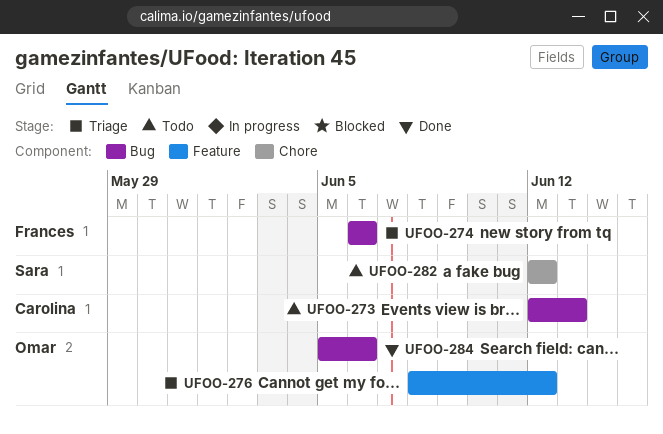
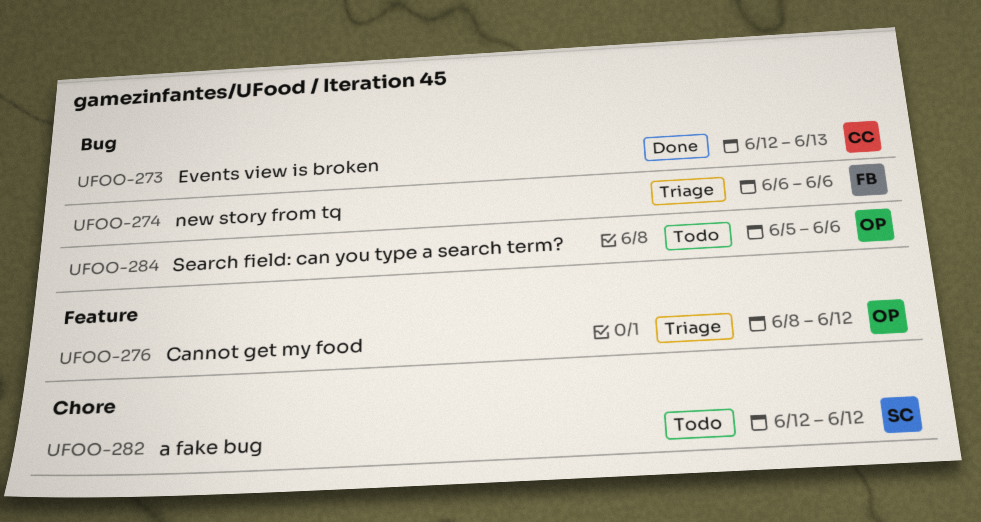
UFOO-273, status: Todo -> Done
UFOO-284, status: Done -> Todo

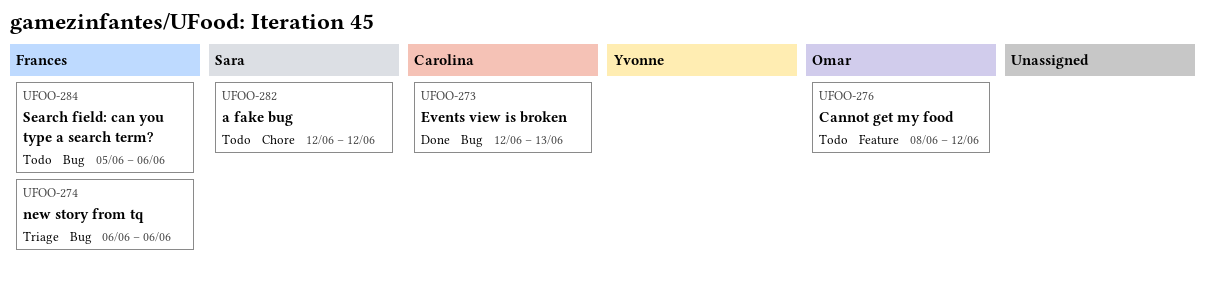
UFOO-276, status: Triage -> Todo
UFOO-284, owner: Omar -> Frances

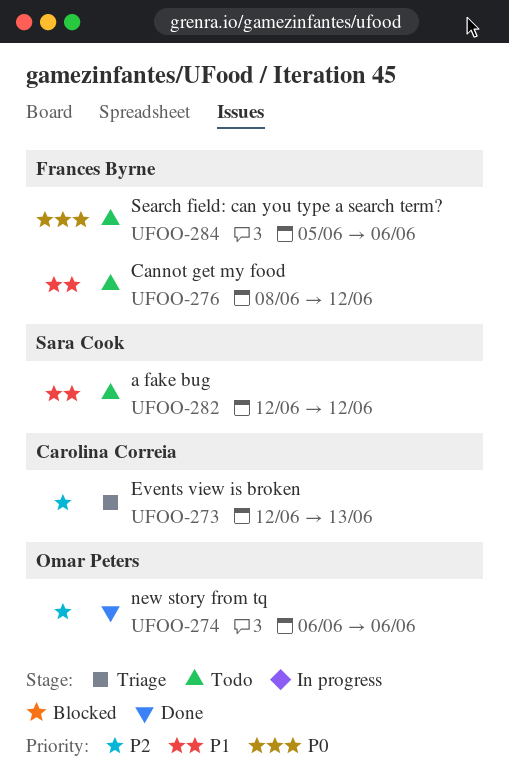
UFOO-273, status: Done -> Triage
UFOO-274, status: Triage -> Done
UFOO-274, owner: Frances Byrne -> Omar Peters
UFOO-276, owner: Omar Peters -> Frances Byrne

